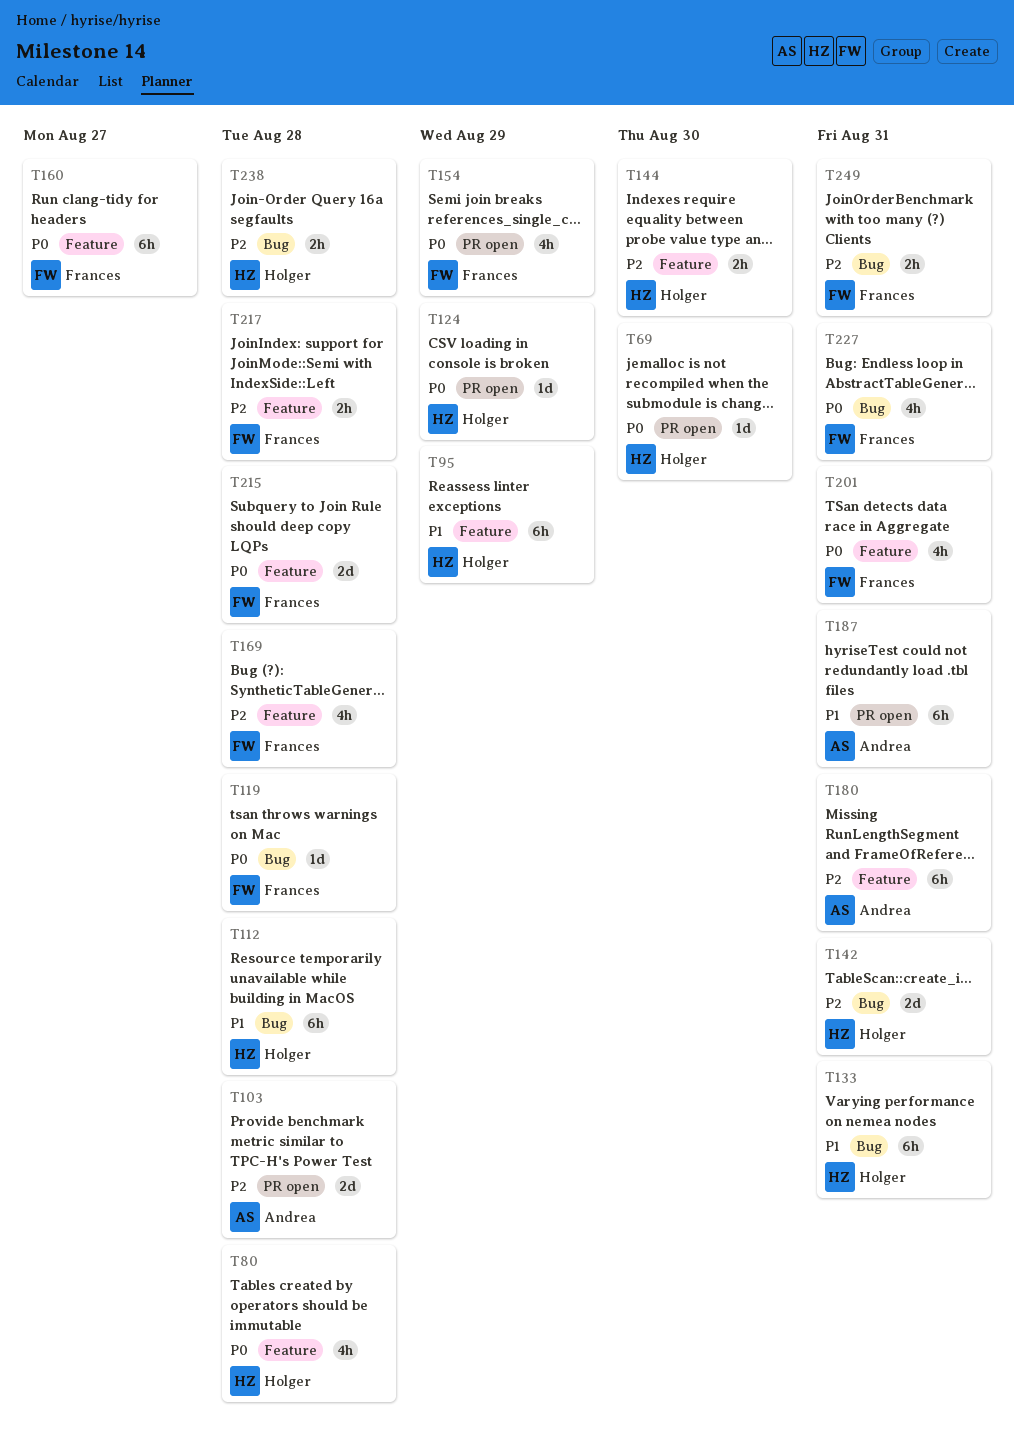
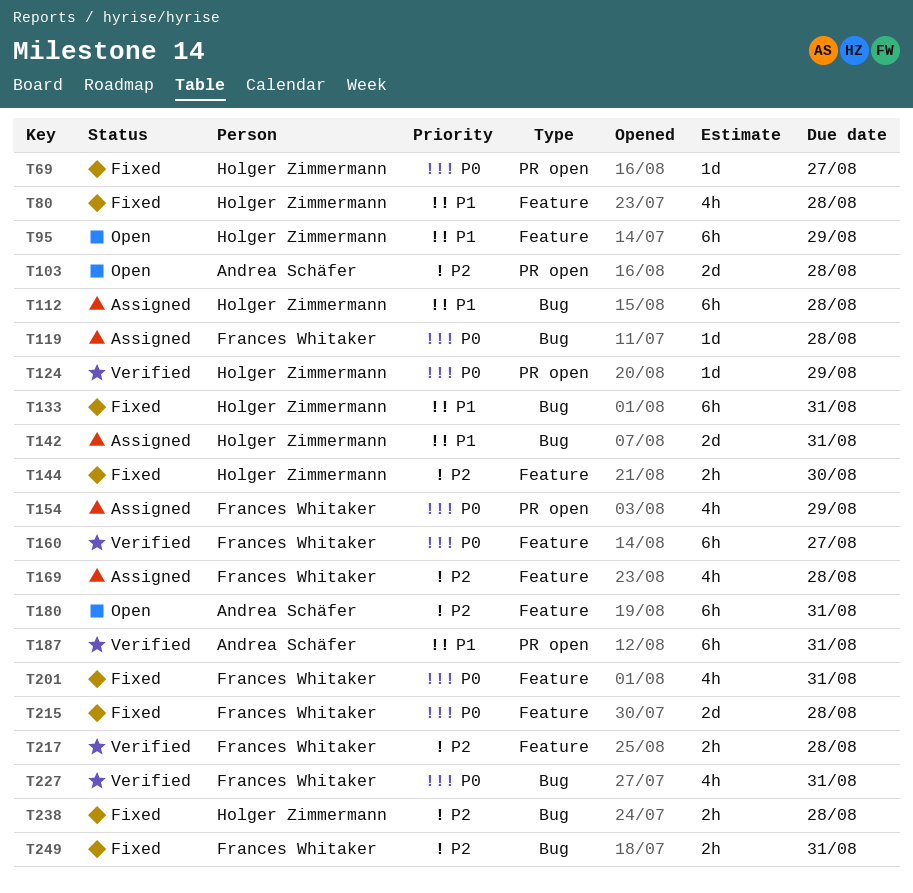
T69, due: Aug 30 -> Aug 27
T80, priority: P0 -> P1
T142, priority: P2 -> P1

